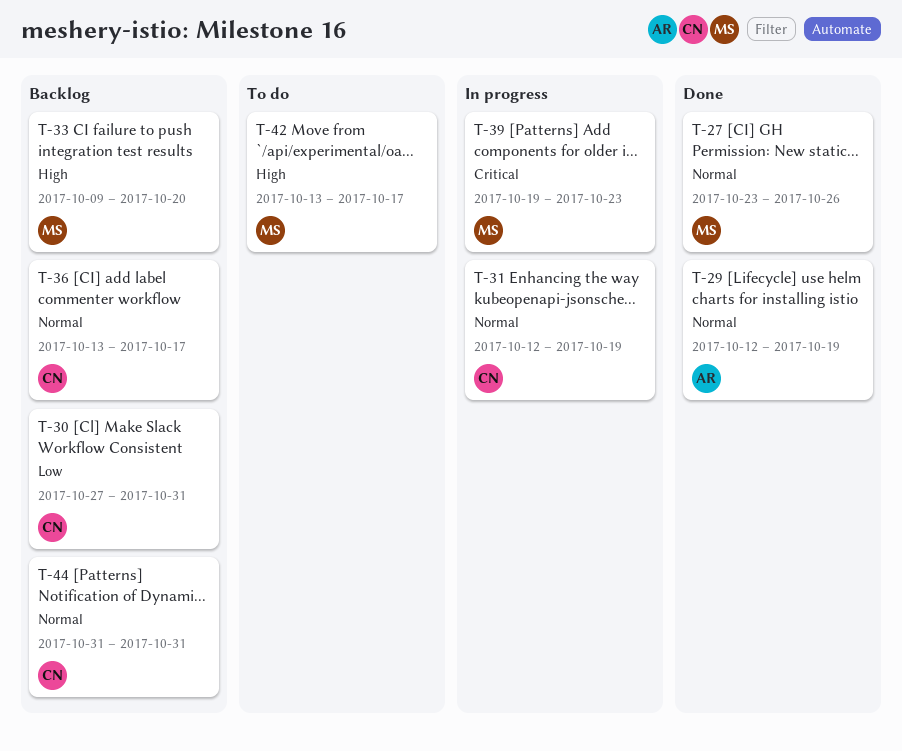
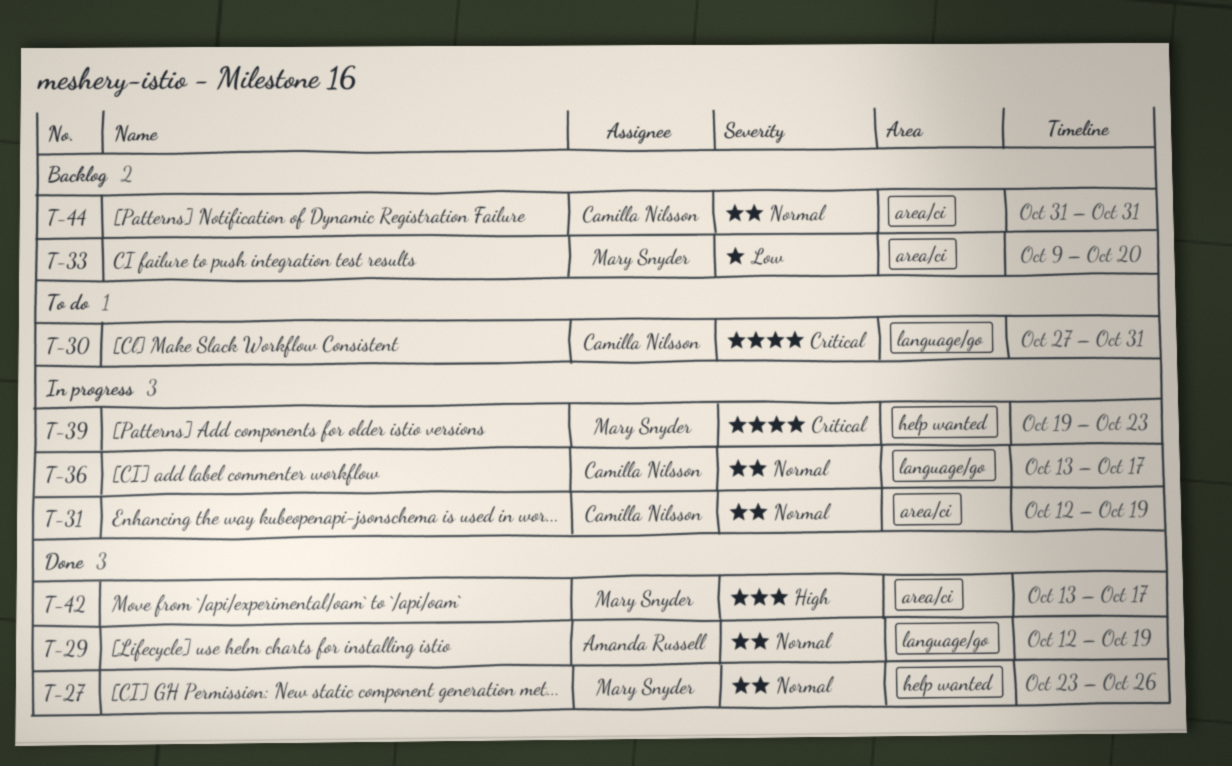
T-30, status: Backlog -> To do
T-30, priority: Low -> Critical
T-33, priority: High -> Low
T-36, status: Backlog -> In progress
T-42, status: To do -> Done

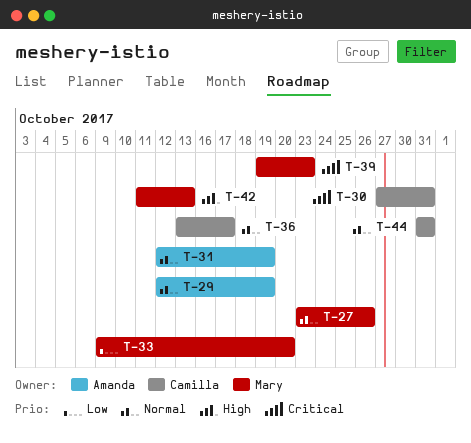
T-31, owner: Camilla Nilsson -> Amanda Russell
T-42, start: Oct 13 -> Oct 11
T-42, due: Oct 17 -> Oct 13

